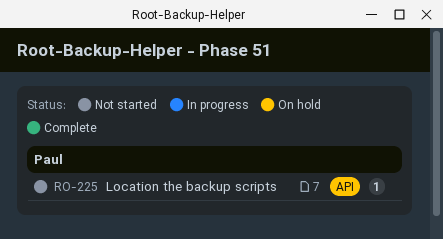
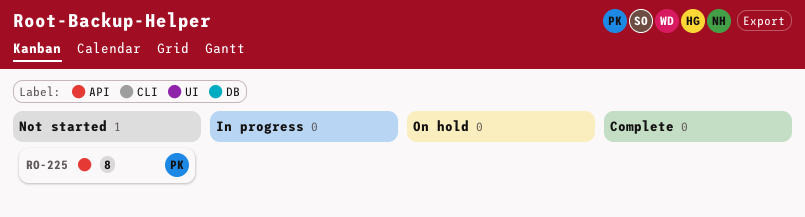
RO-225, estimate: 1 -> 8

